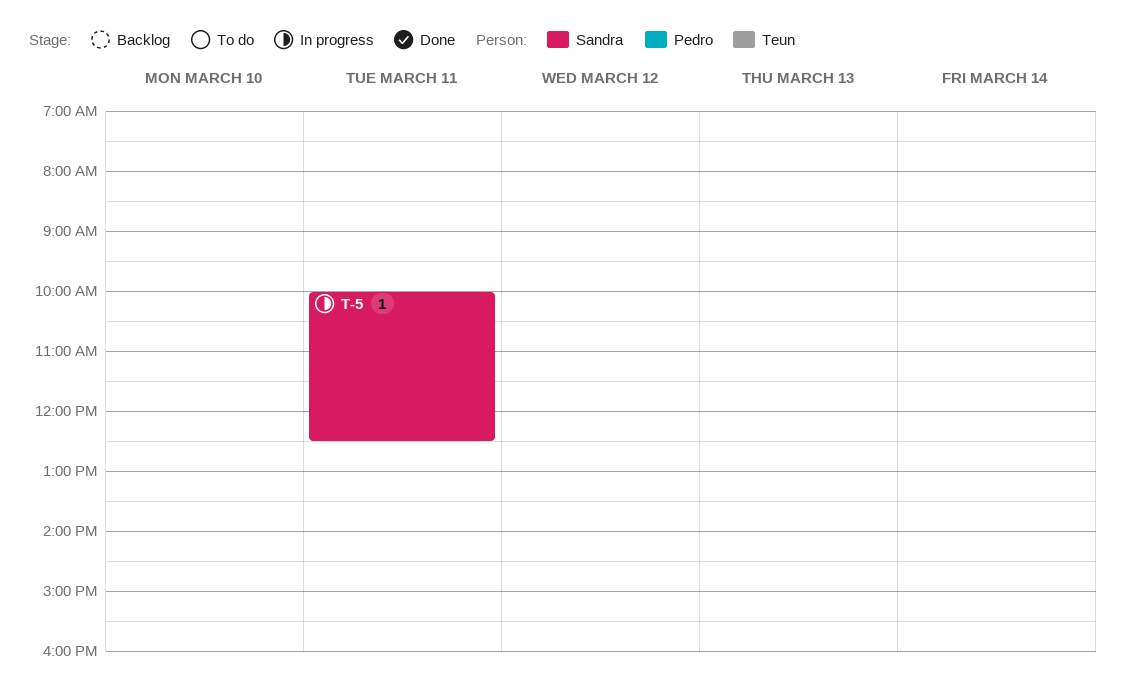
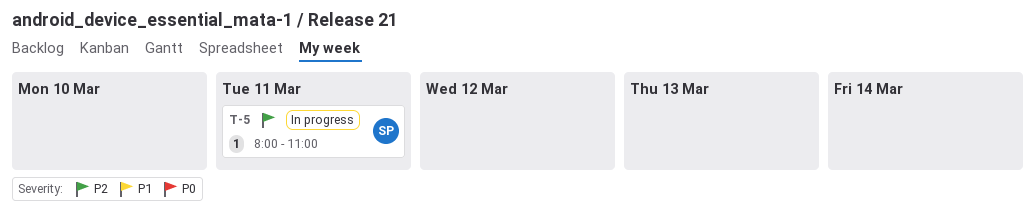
T-5, begins: 10:00 -> 08:00
T-5, ends: 12:30 -> 11:00

